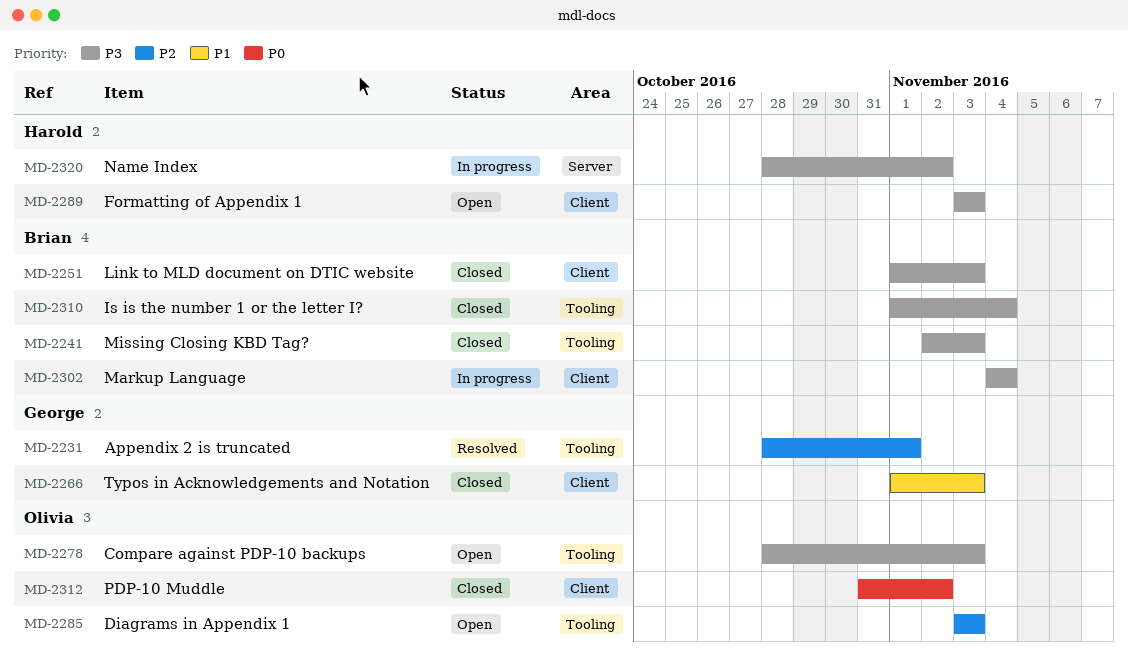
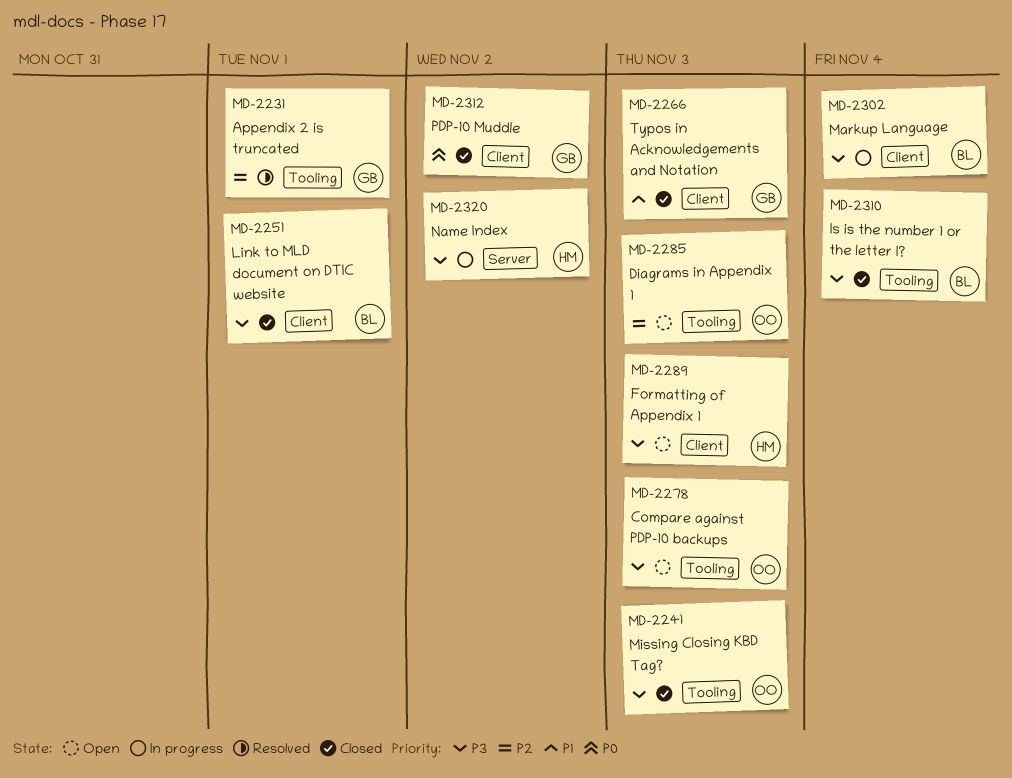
MD-2241, owner: Brian -> Olivia
MD-2251, due: Nov 3 -> Nov 1
MD-2312, owner: Olivia -> George

